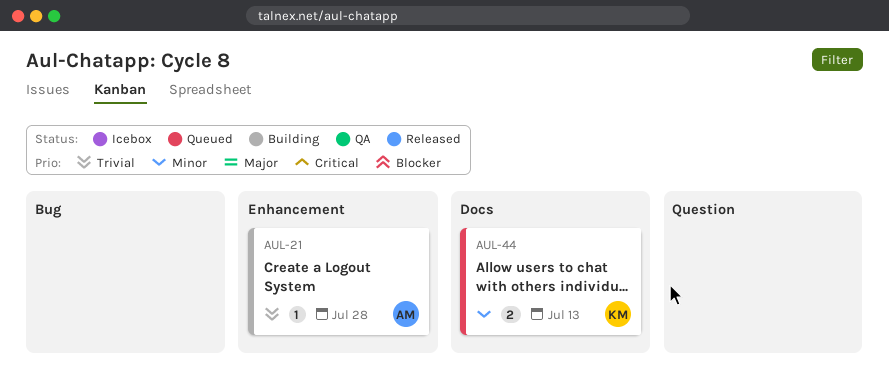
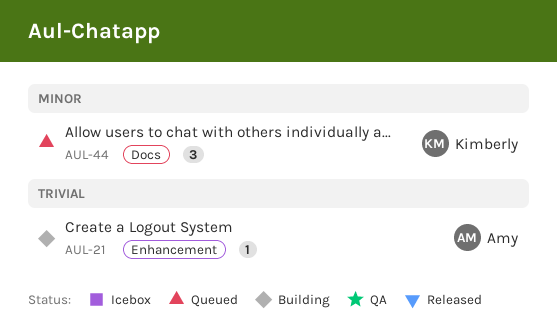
AUL-44, estimate: 2 -> 3

